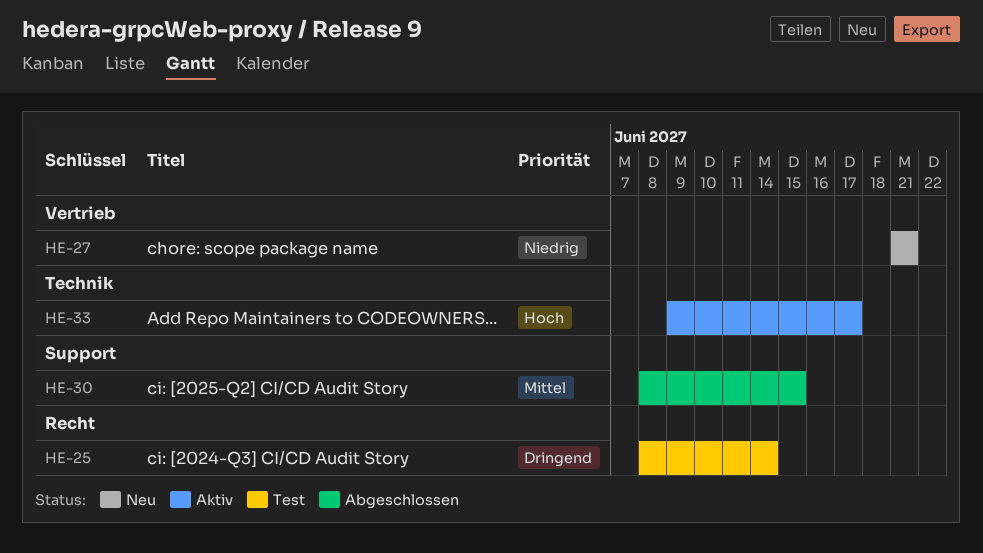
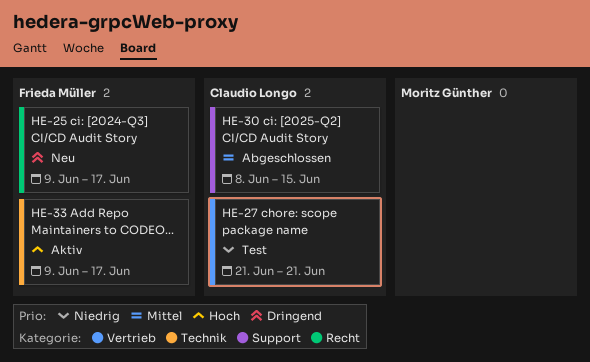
HE-25, status: Test -> Neu
HE-25, start: Jun 8 -> Jun 9
HE-25, due: Jun 14 -> Jun 17
HE-27, status: Neu -> Test

